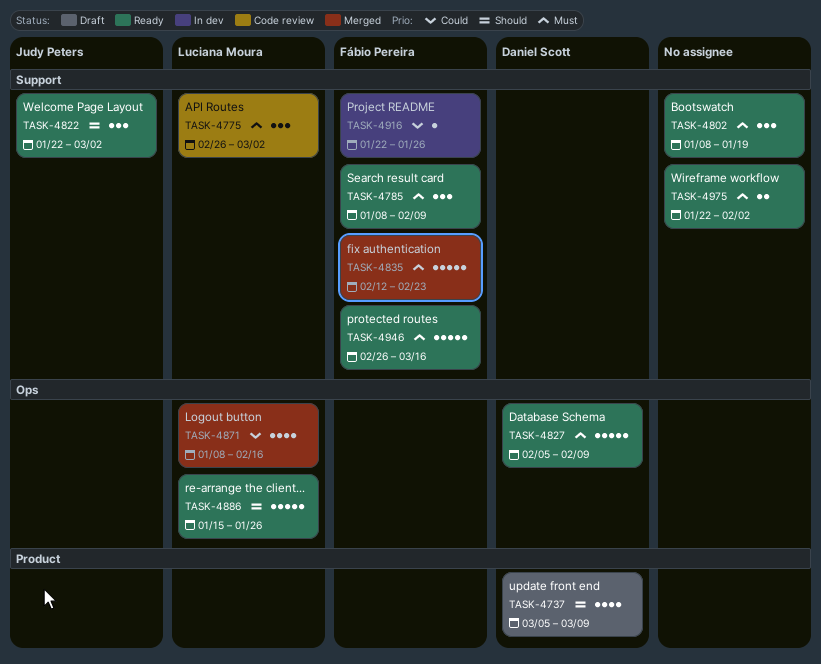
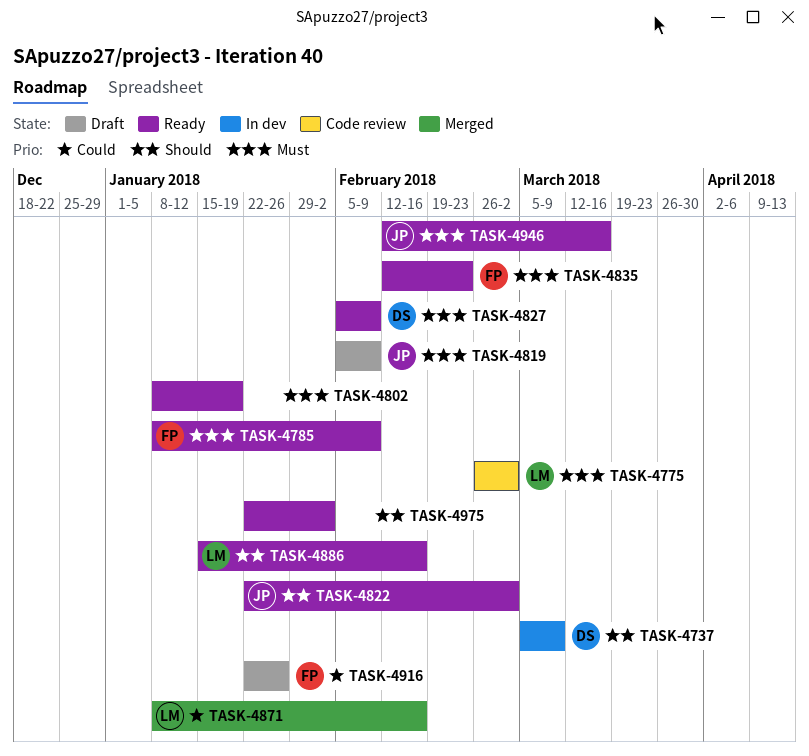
TASK-4737, status: Draft -> In dev
TASK-4819: none -> present
TASK-4835, status: Merged -> Ready
TASK-4886, due: Jan 26 -> Feb 16
TASK-4916, status: In dev -> Draft
TASK-4946, owner: Fábio Pereira -> Judy Peters
TASK-4946, start: Feb 26 -> Feb 12
TASK-4975, priority: Must -> Should

